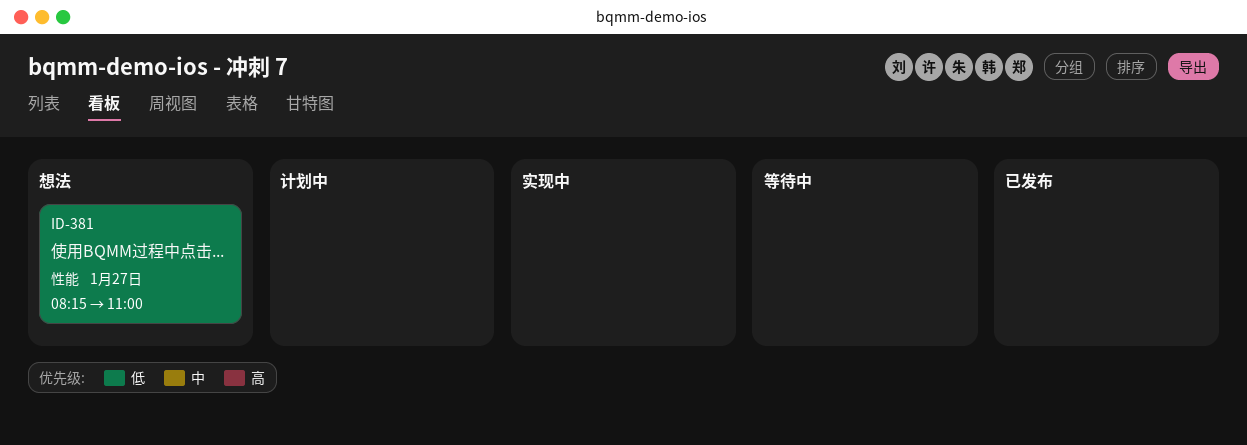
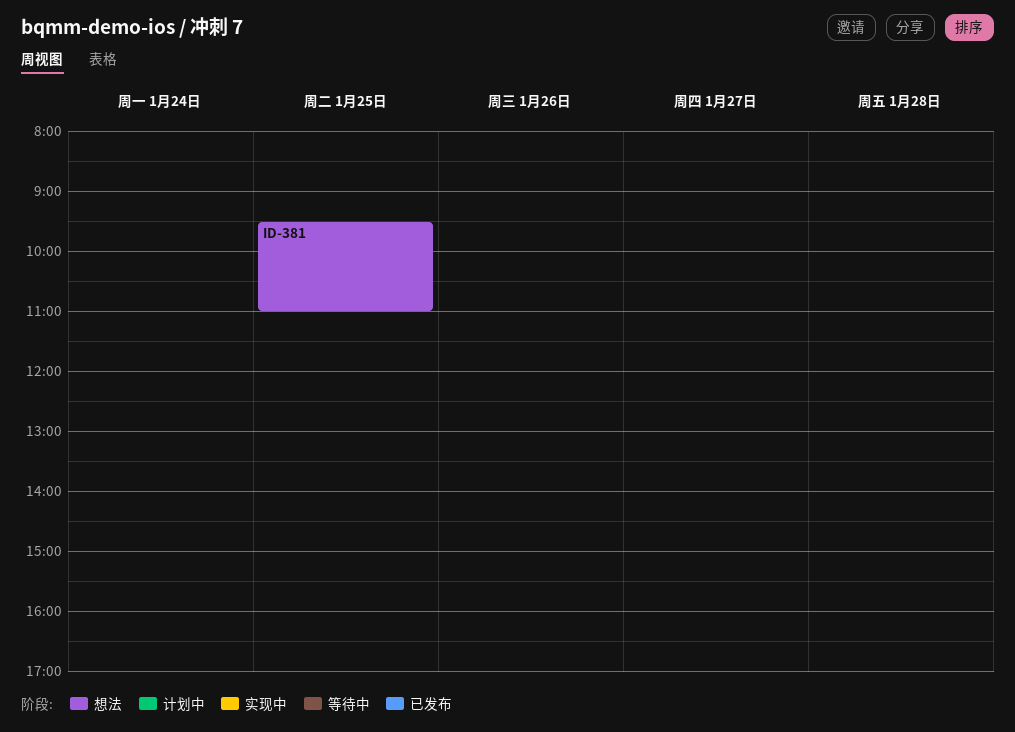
ID-381, day: Jan 27 -> Jan 25
ID-381, begins: 08:15 -> 09:30

